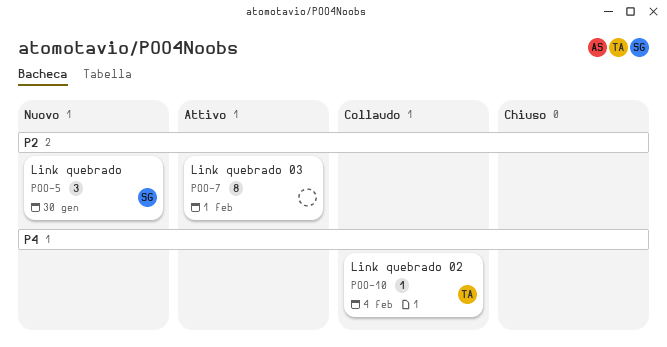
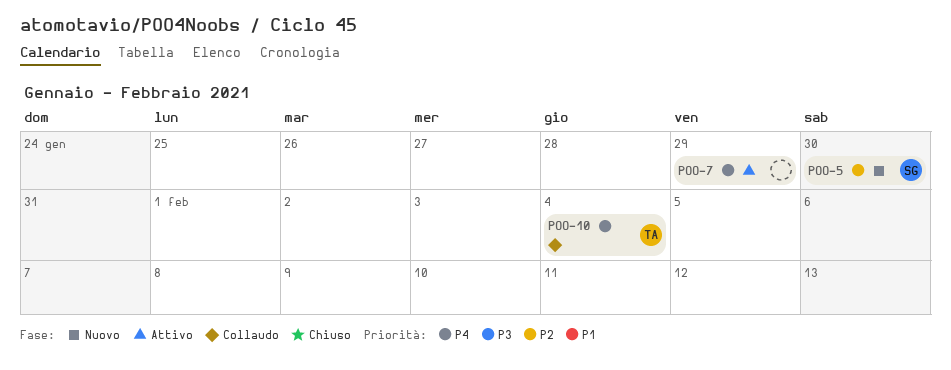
POO-7, priority: P2 -> P4
POO-7, due: Feb 1 -> Jan 29

